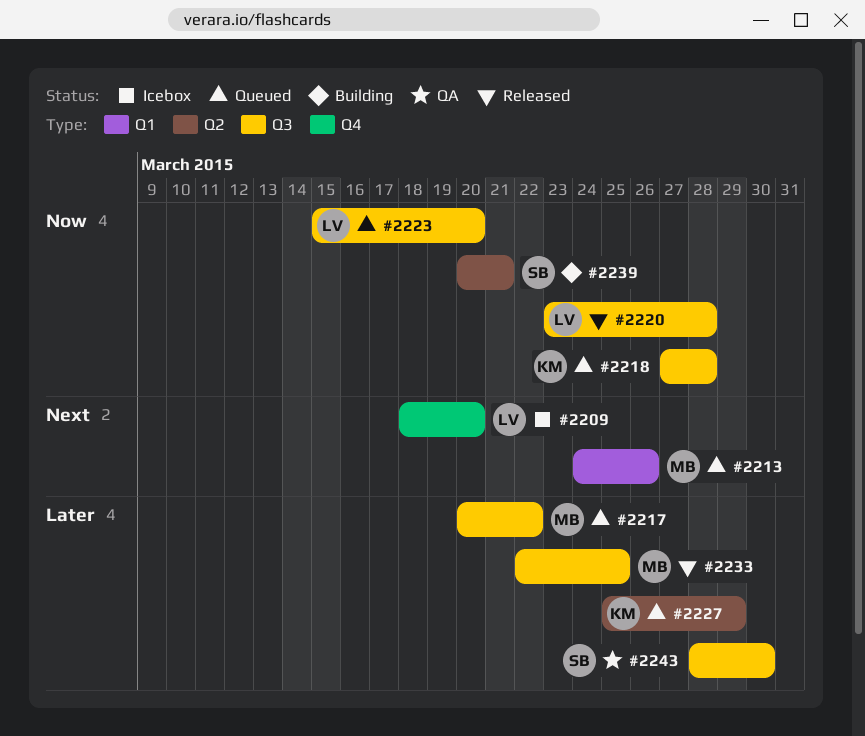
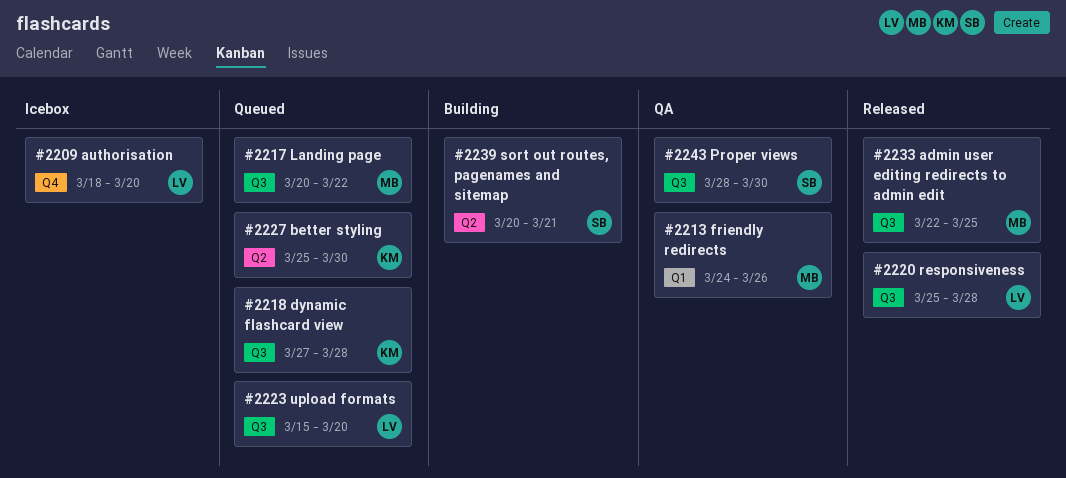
#2213, status: Queued -> QA
#2220, start: Mar 23 -> Mar 25
#2227, due: Mar 29 -> Mar 30

